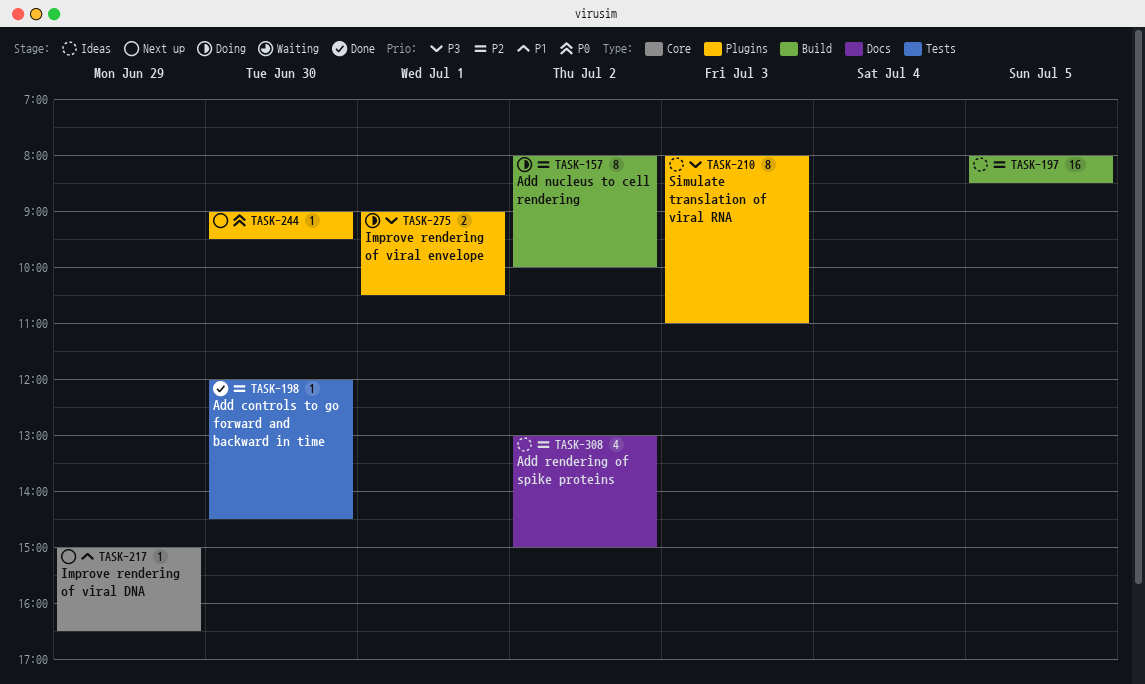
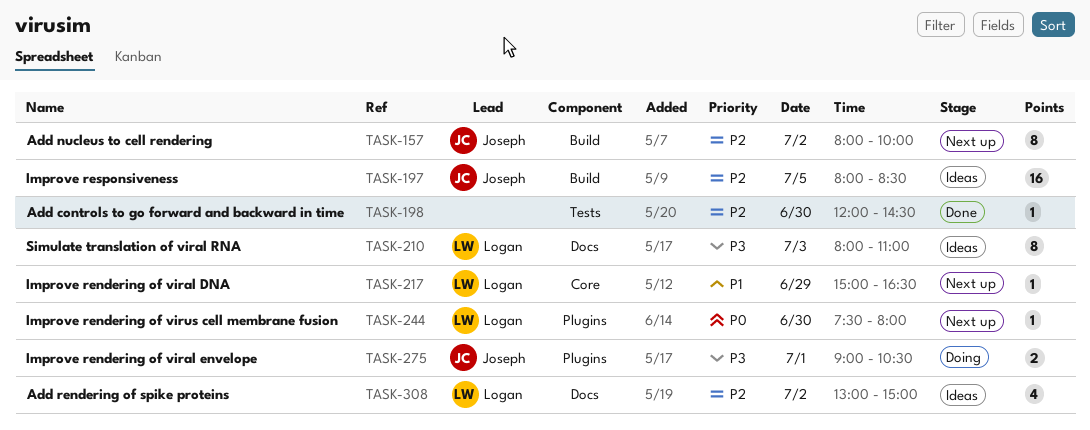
TASK-157, status: Doing -> Next up
TASK-210, label: Plugins -> Docs
TASK-244, begins: 09:00 -> 07:30
TASK-244, ends: 09:30 -> 08:00

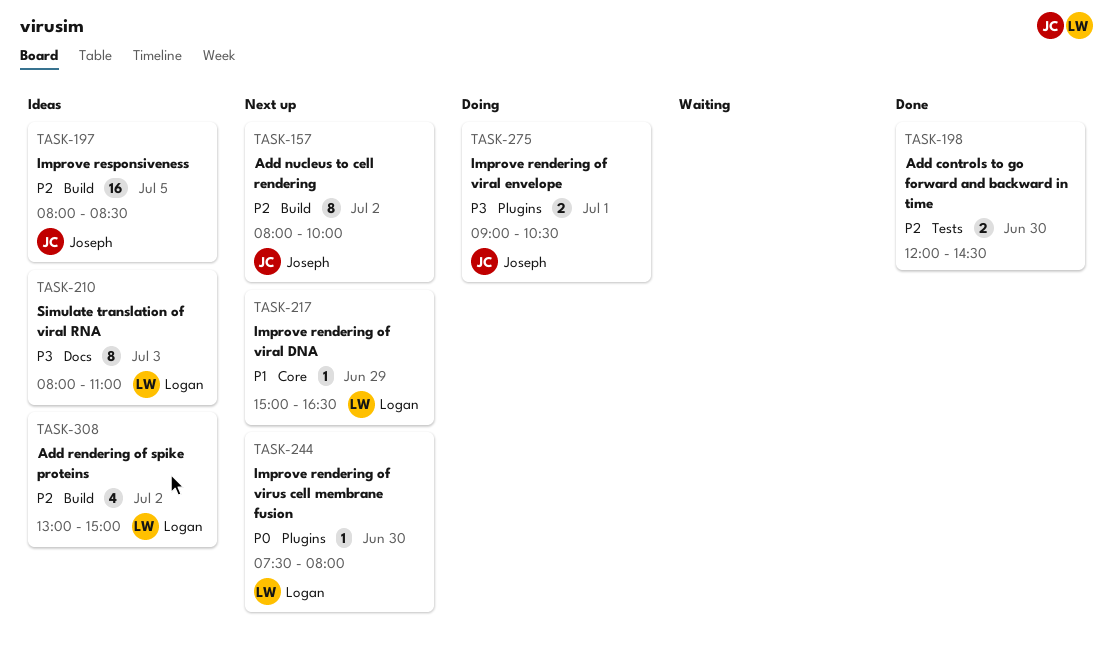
TASK-198, estimate: 1 -> 2
TASK-308, label: Docs -> Build

